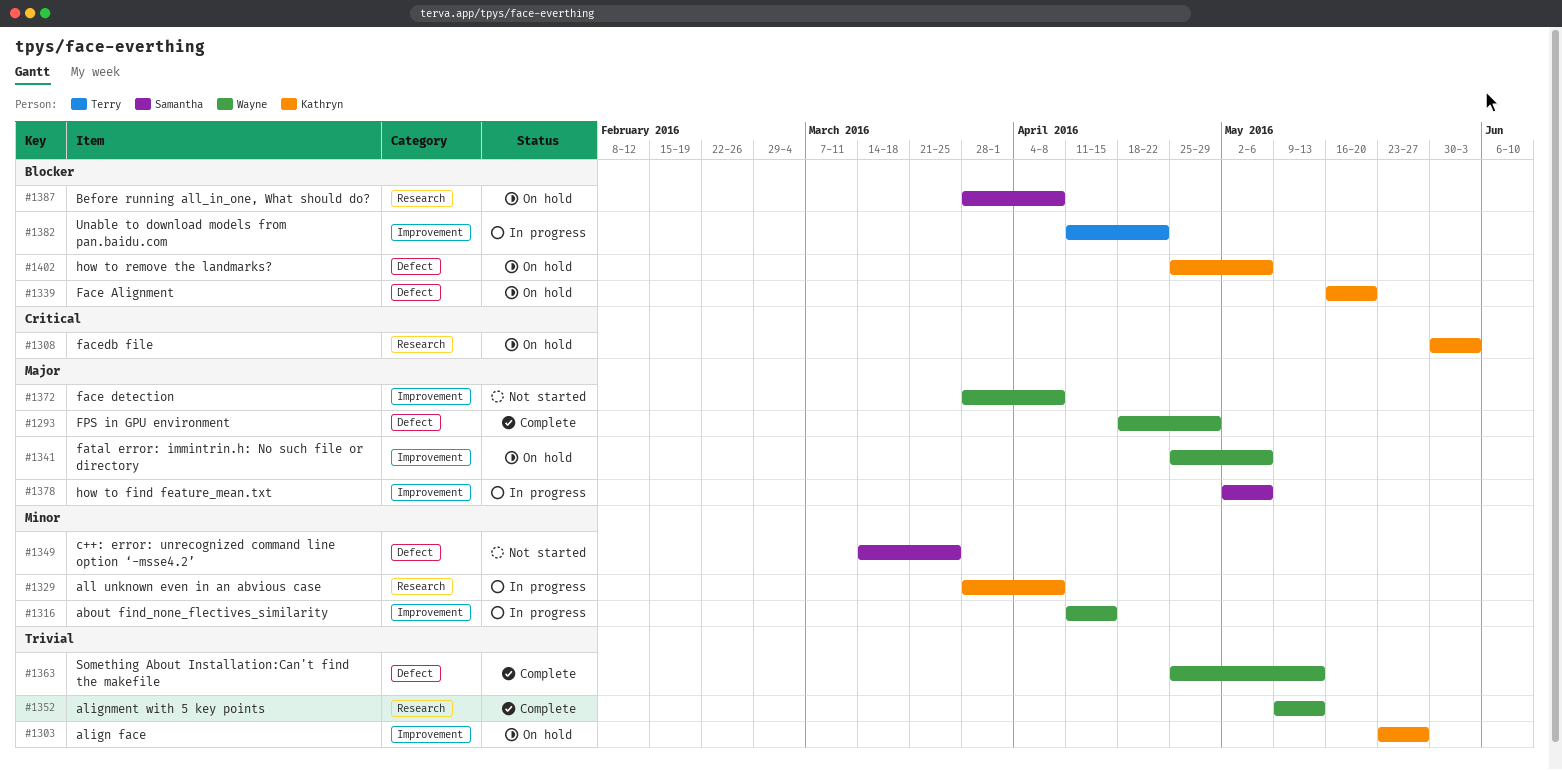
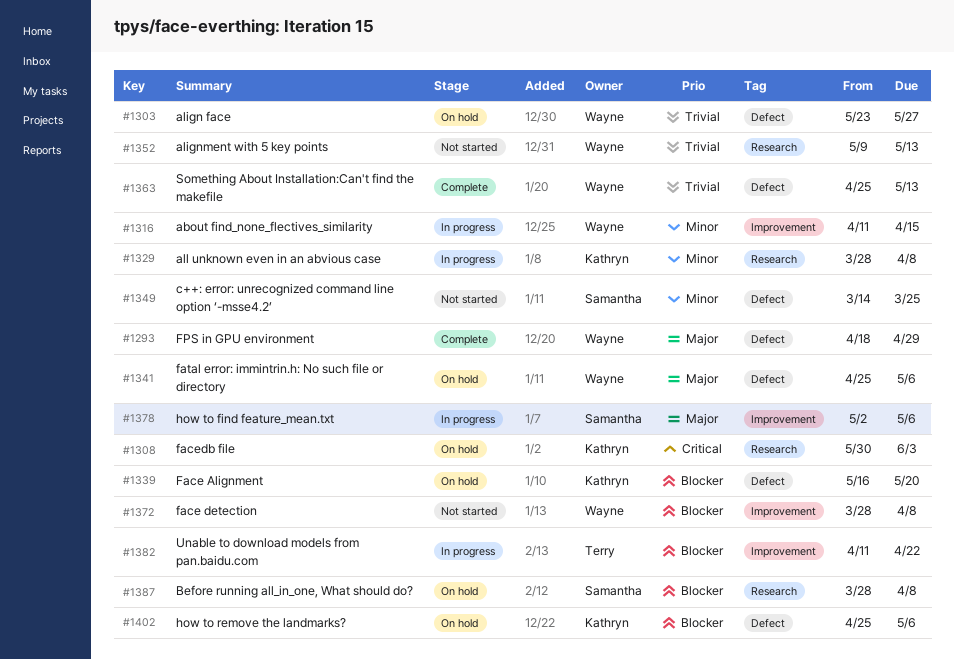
#1303, owner: Kathryn -> Wayne
#1303, label: Improvement -> Defect
#1341, label: Improvement -> Defect
#1352, status: Complete -> Not started
#1372, priority: Major -> Blocker

